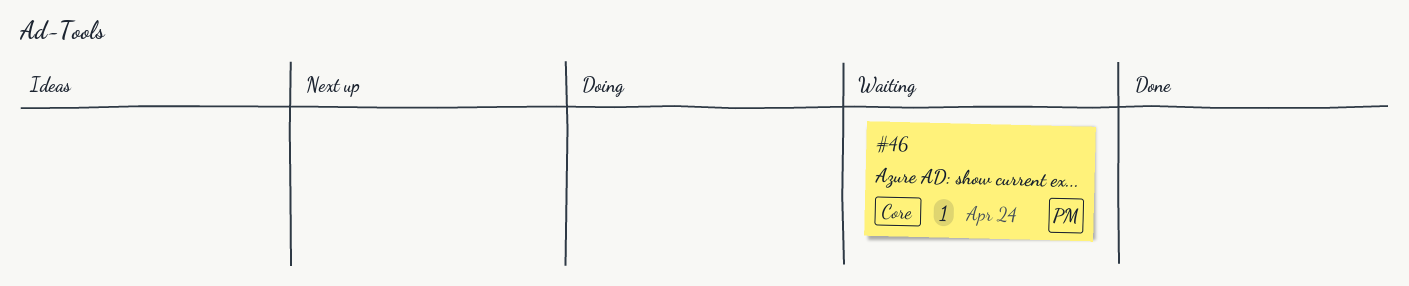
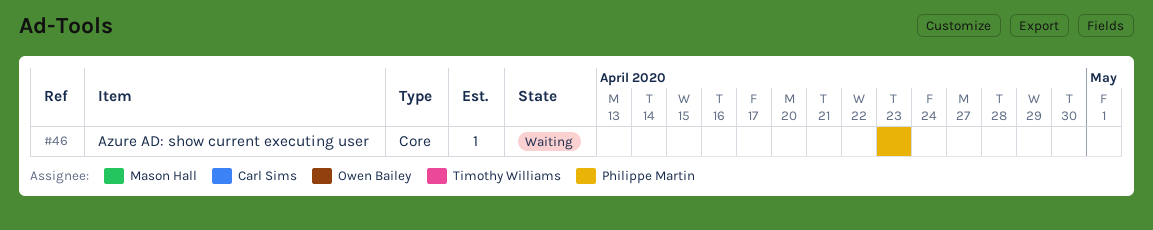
#46, due: Apr 24 -> Apr 23

